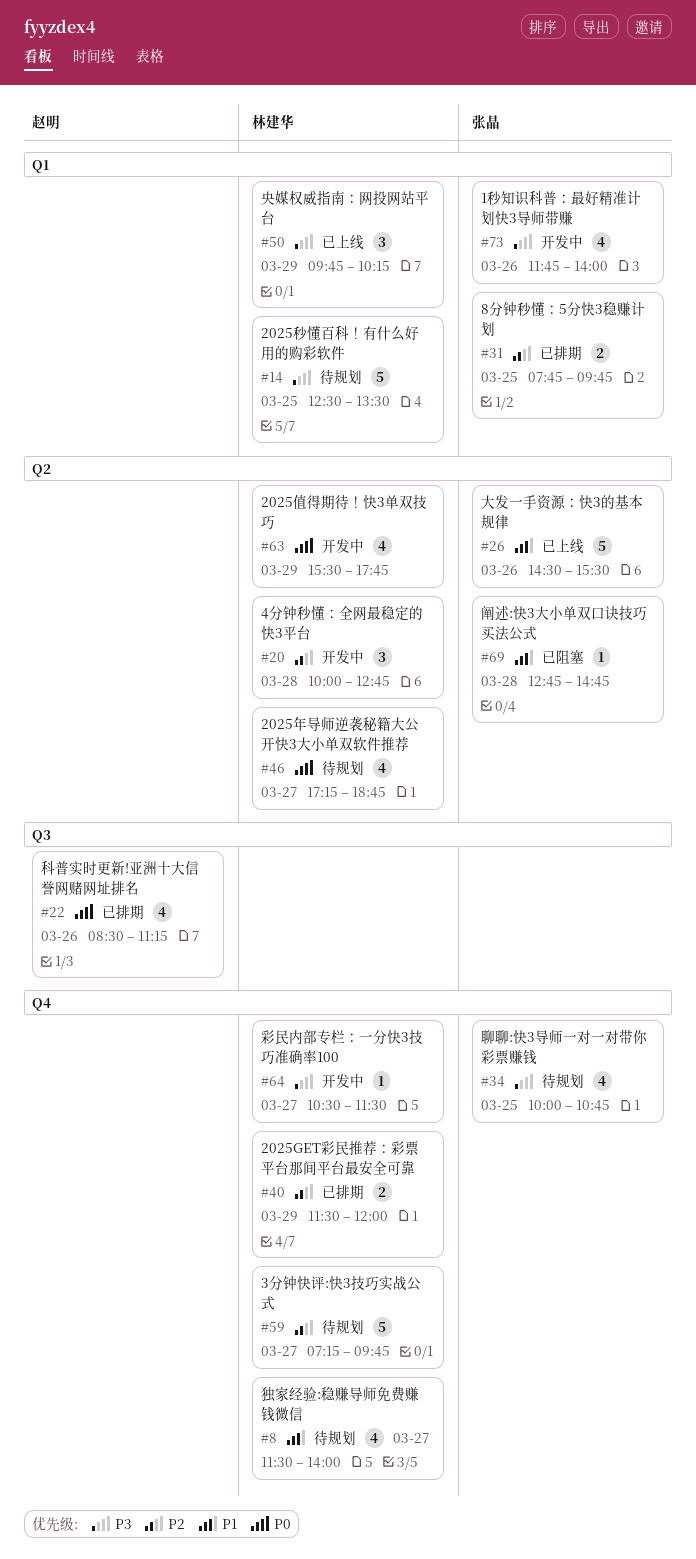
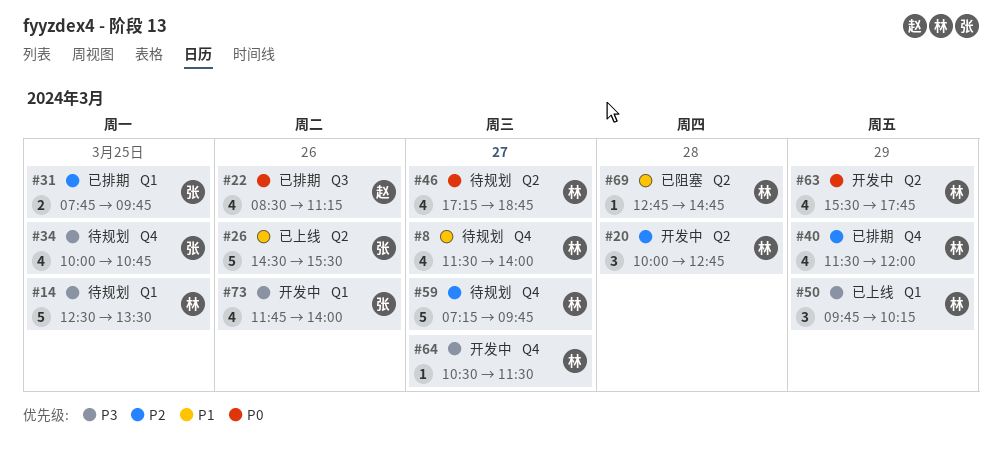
#40, estimate: 2 -> 4
#69, owner: 张晶 -> 林建华

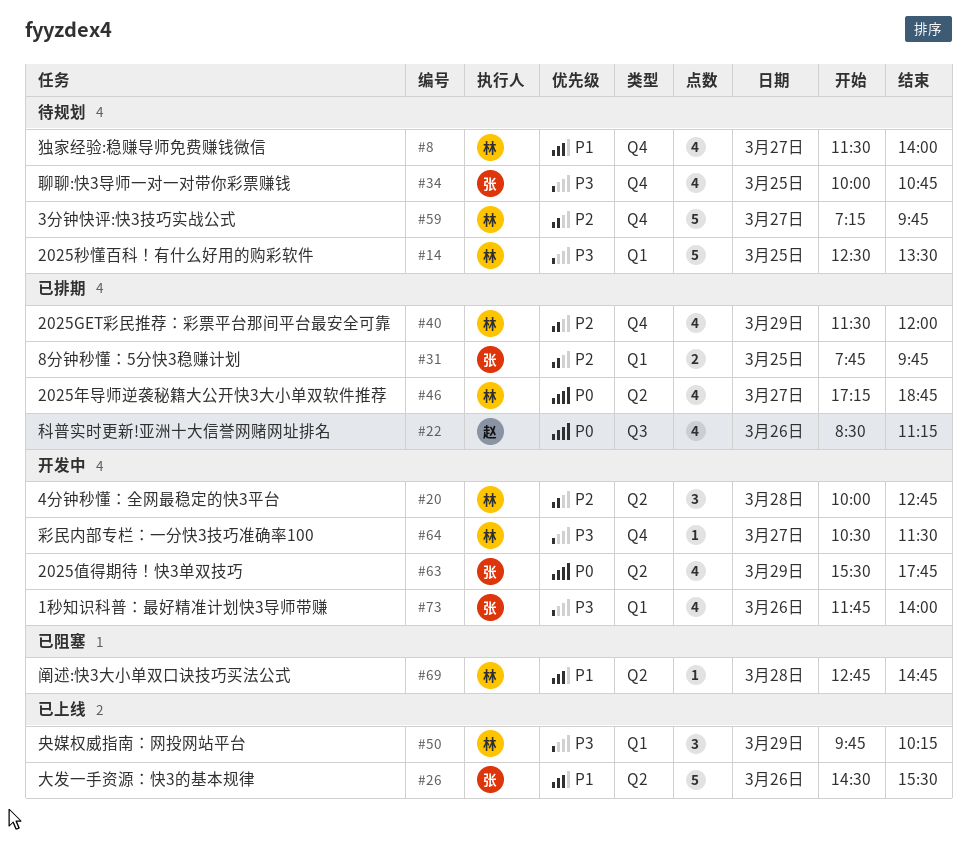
#46, status: 待规划 -> 已排期
#63, owner: 林 -> 张

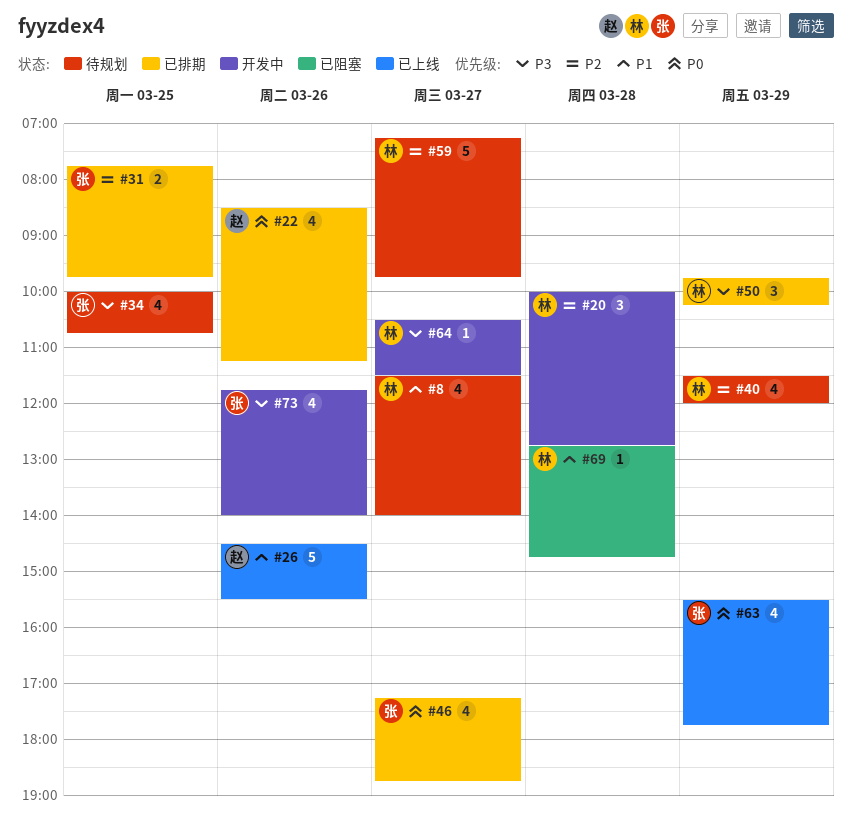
#14: present -> none
#26, owner: 张 -> 赵
#40, status: 已排期 -> 待规划
#46, owner: 林 -> 张
#50, status: 已上线 -> 已排期
#63, status: 开发中 -> 已上线

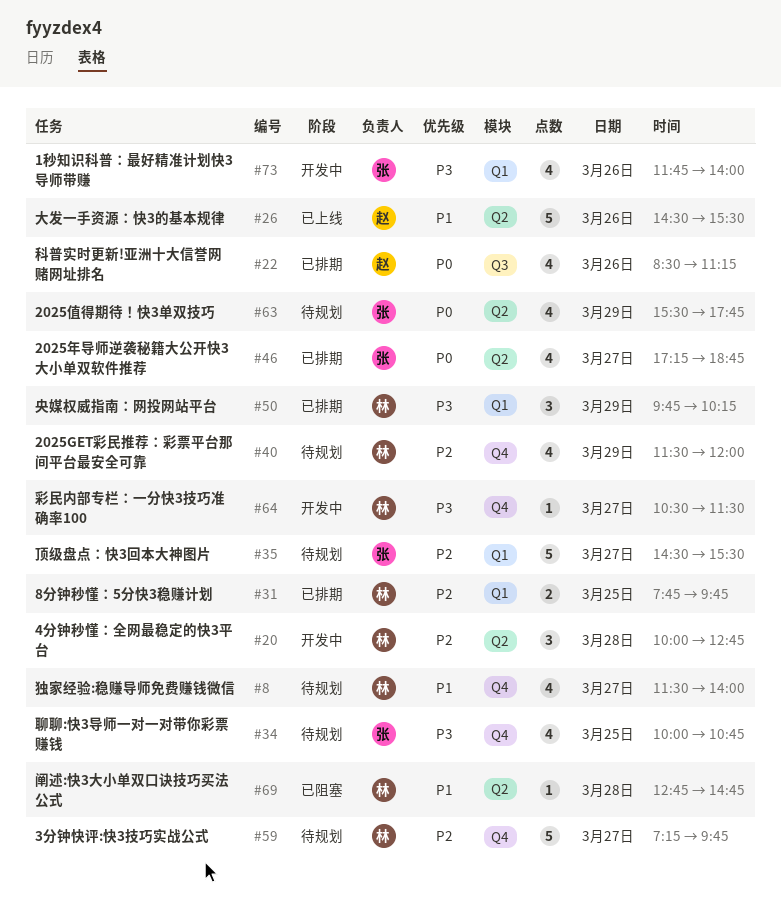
#31, owner: 张 -> 林
#35: none -> present
#63, status: 已上线 -> 待规划

